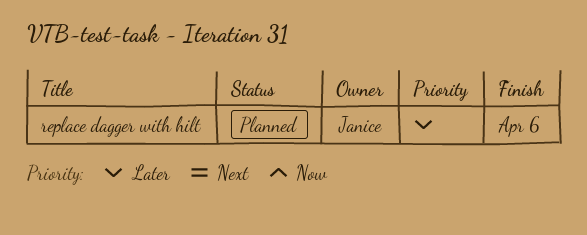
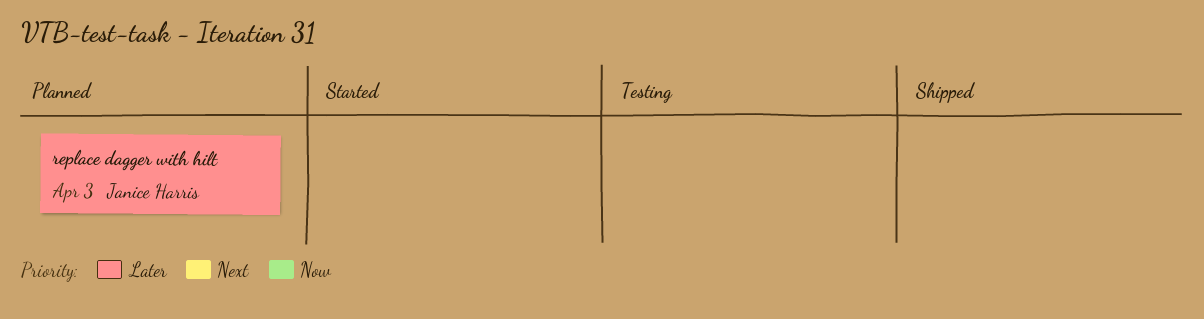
replace dagger with hilt, due: Apr 6 -> Apr 3

